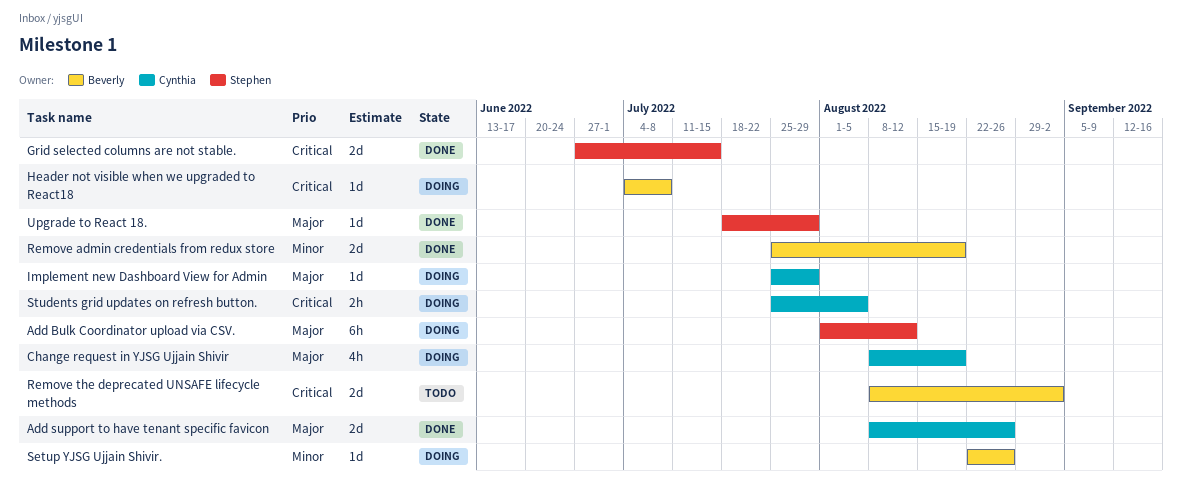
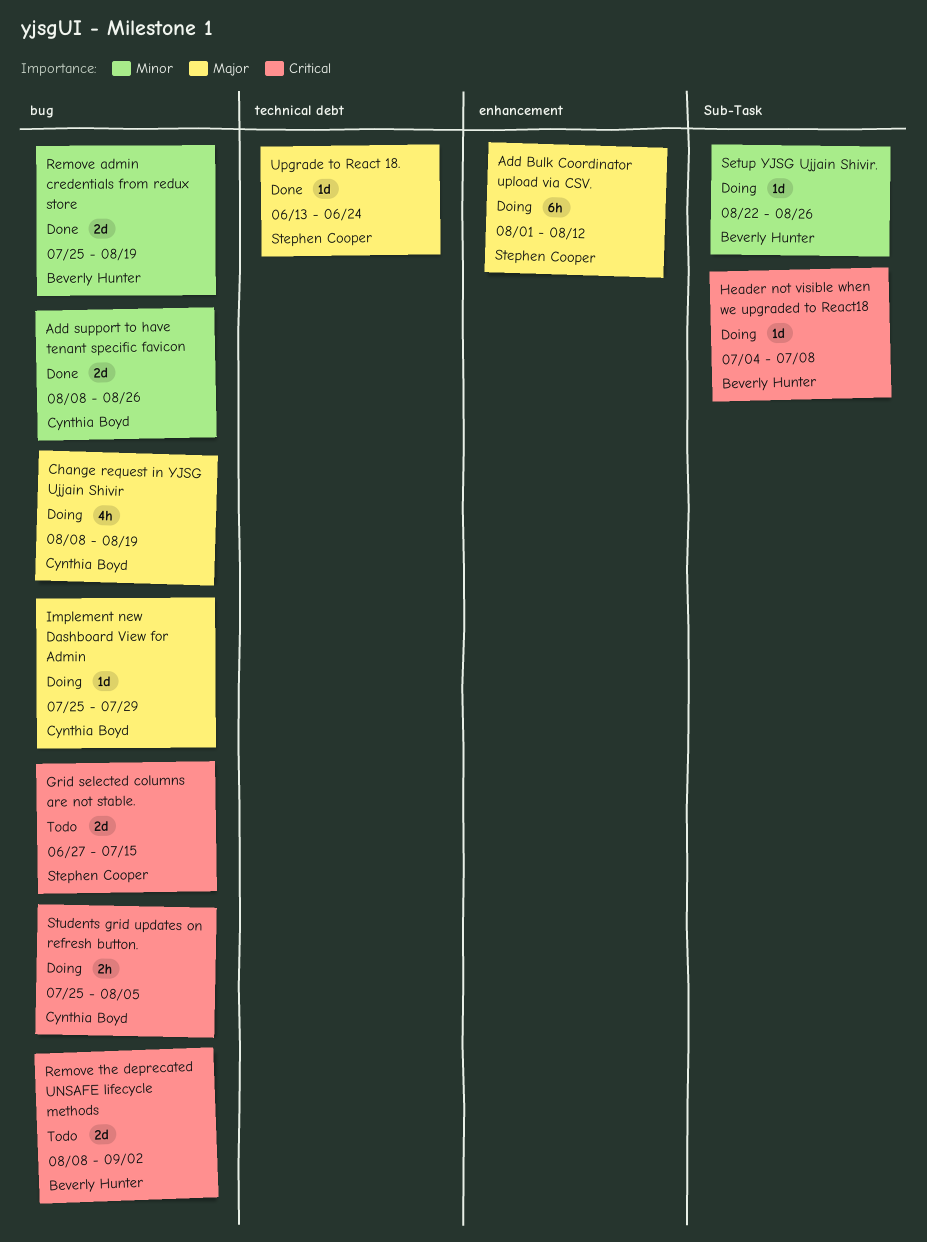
Add support to have tenant specific favicon, priority: Major -> Minor
Grid selected columns are not stable., status: Done -> Todo
Upgrade to React 18., start: Jul 18 -> Jun 13
Upgrade to React 18., due: Jul 29 -> Jun 24

